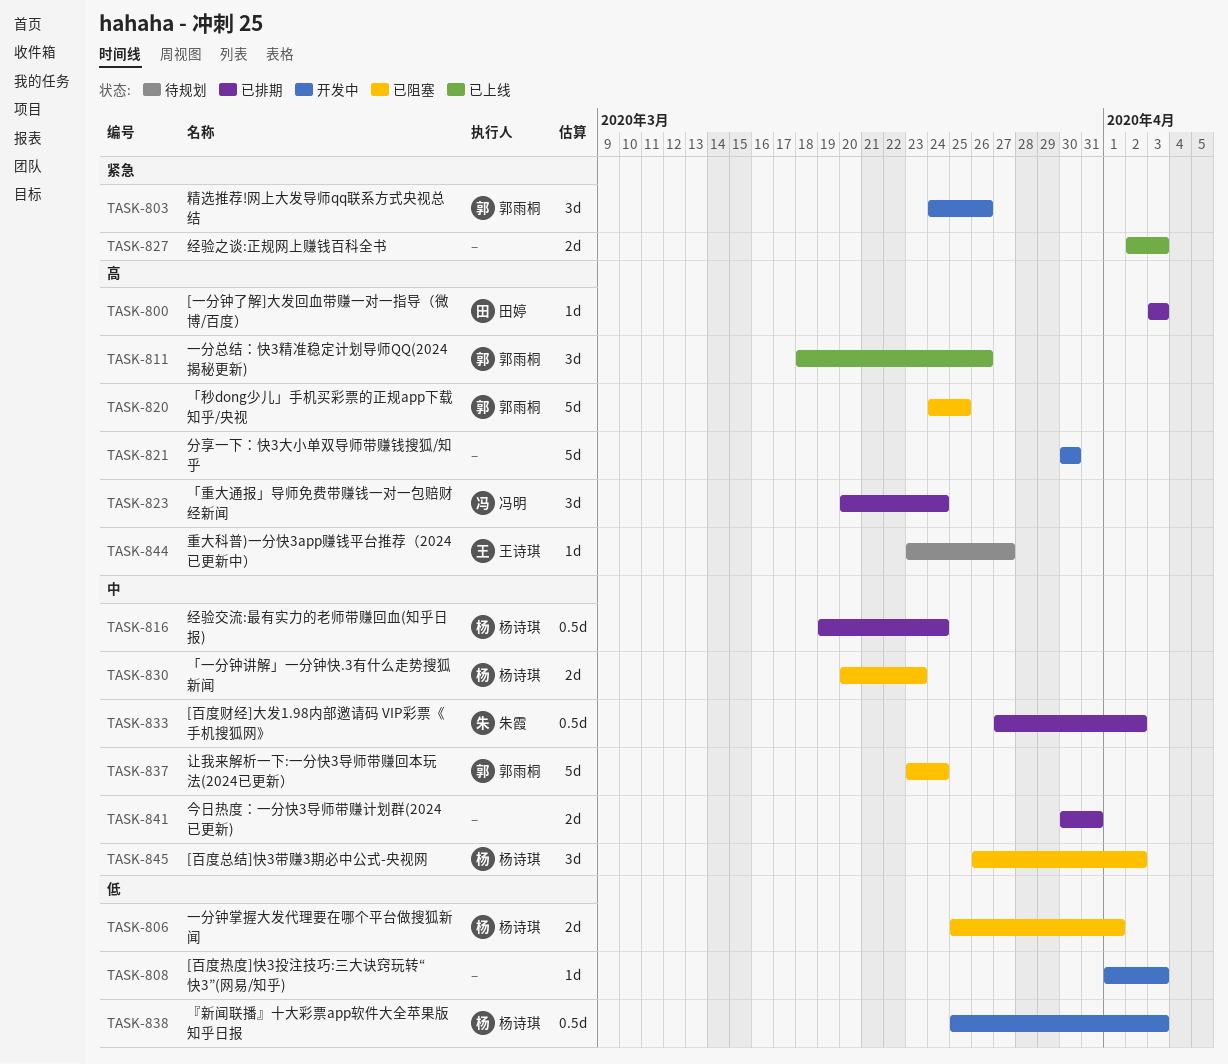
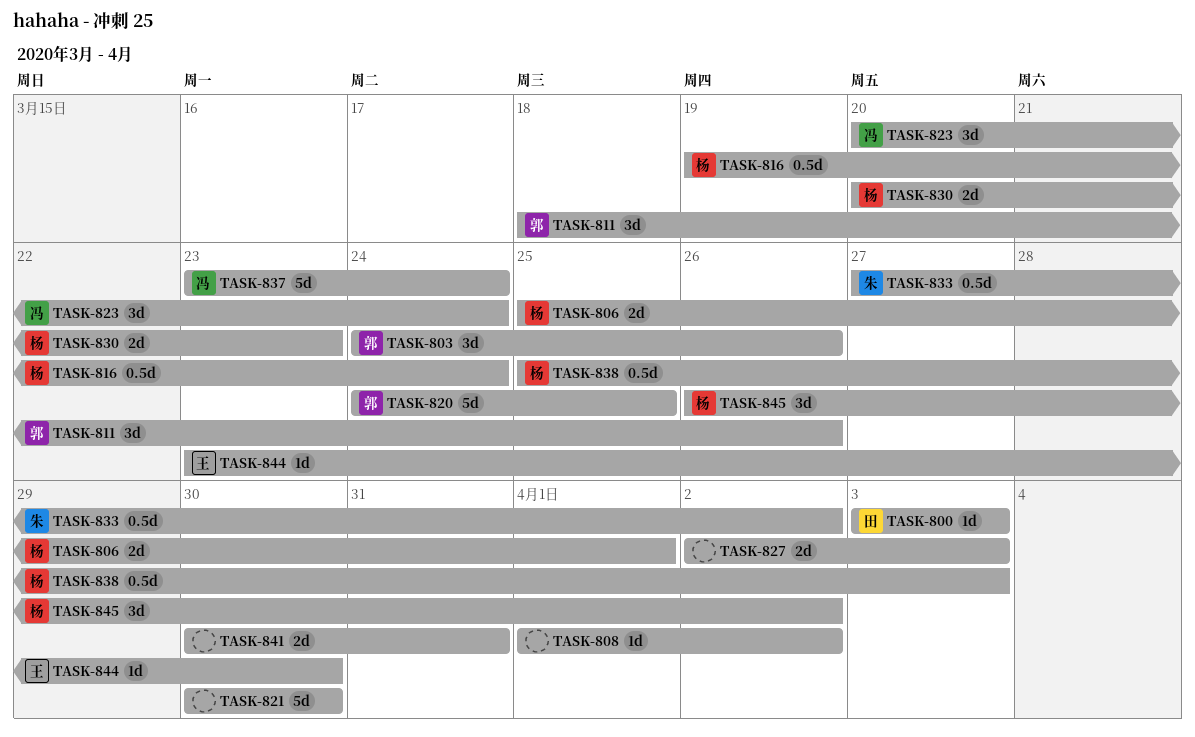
TASK-808, due: Apr 3 -> Apr 2
TASK-837, owner: 郭雨桐 -> 冯明
TASK-844, due: Mar 27 -> Mar 30

